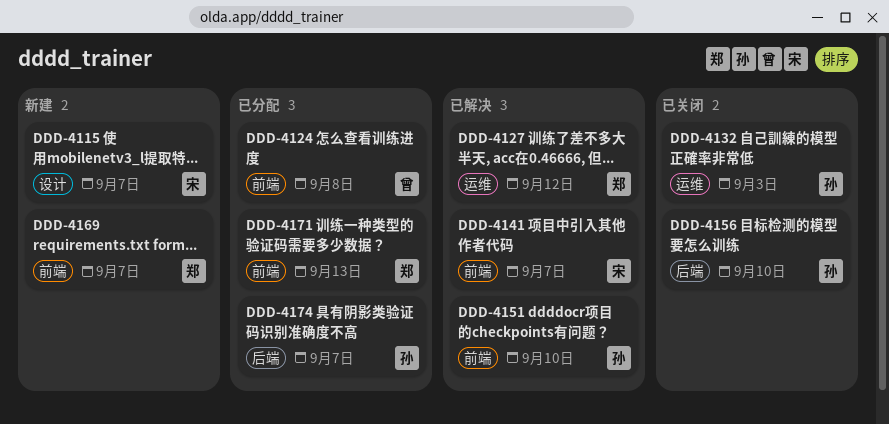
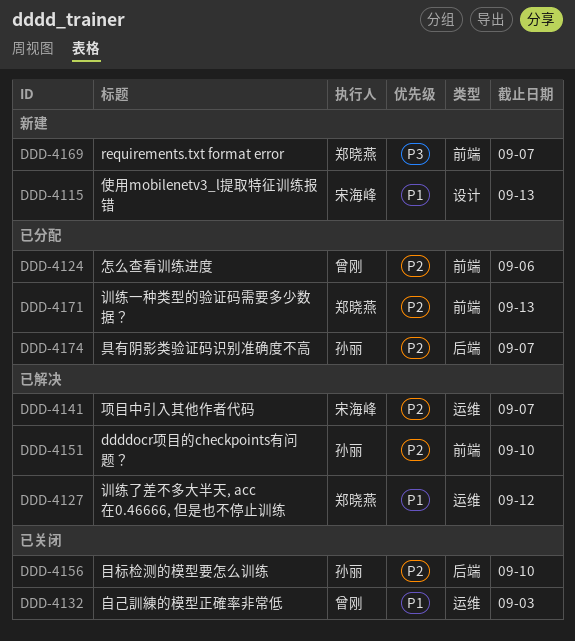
DDD-4115, due: Sep 7 -> Sep 13
DDD-4124, due: Sep 8 -> Sep 6
DDD-4132, owner: 孙丽 -> 曾刚
DDD-4141, label: 前端 -> 运维

